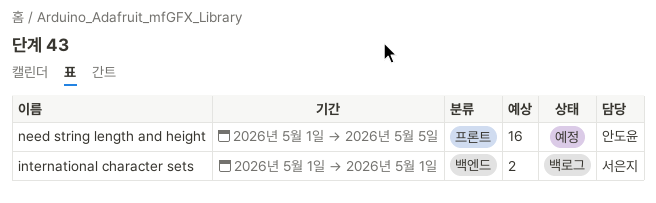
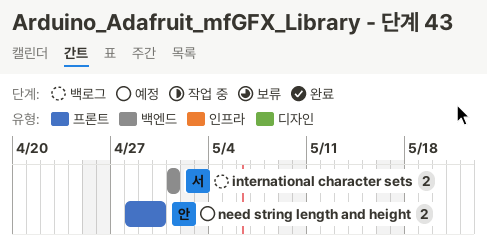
need string length and height, estimate: 16 -> 2
need string length and height, start: May 1 -> Apr 28
need string length and height, due: May 5 -> Apr 30

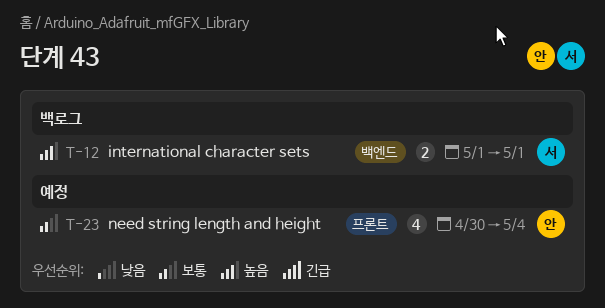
need string length and height, estimate: 2 -> 4
need string length and height, start: Apr 28 -> Apr 30
need string length and height, due: Apr 30 -> May 4

